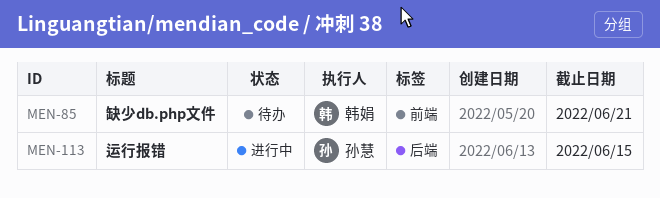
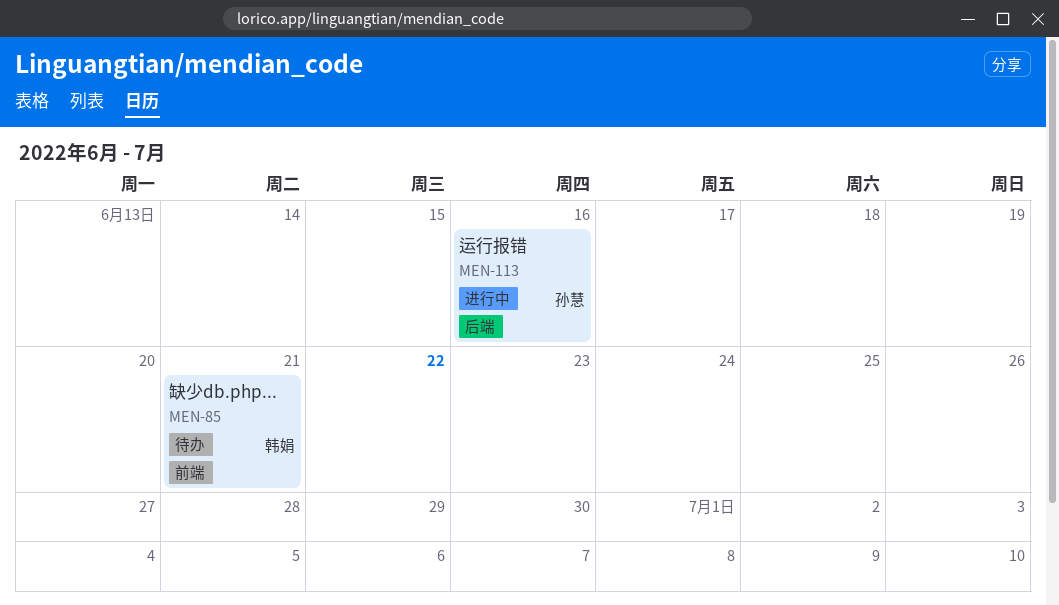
MEN-113, due: Jun 15 -> Jun 16

